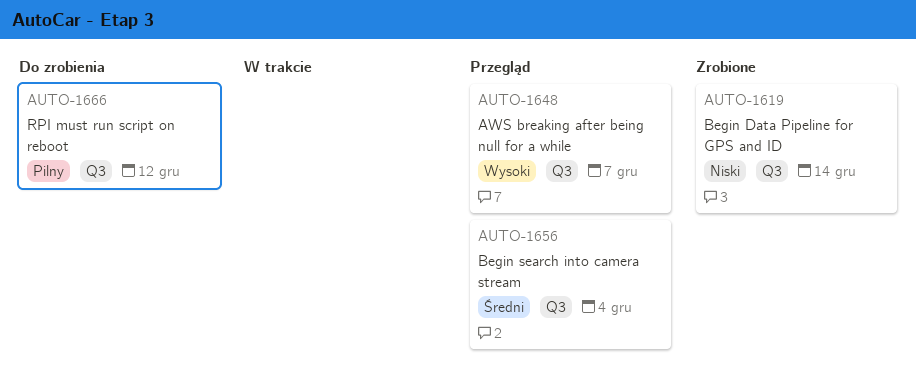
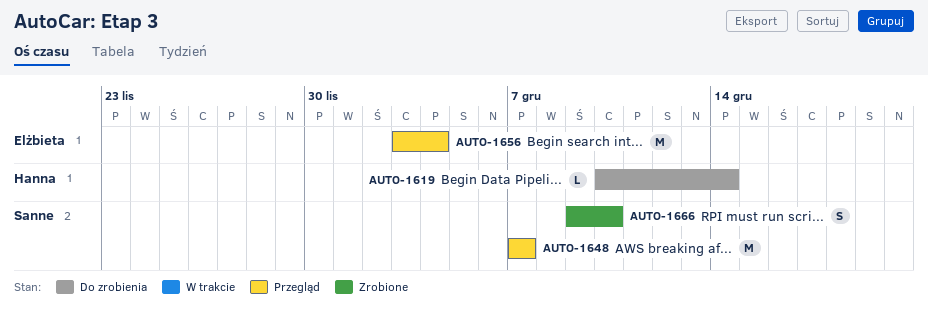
AUTO-1619, status: Zrobione -> Do zrobienia
AUTO-1666, status: Do zrobienia -> Zrobione
AUTO-1666, due: Dec 12 -> Dec 10

